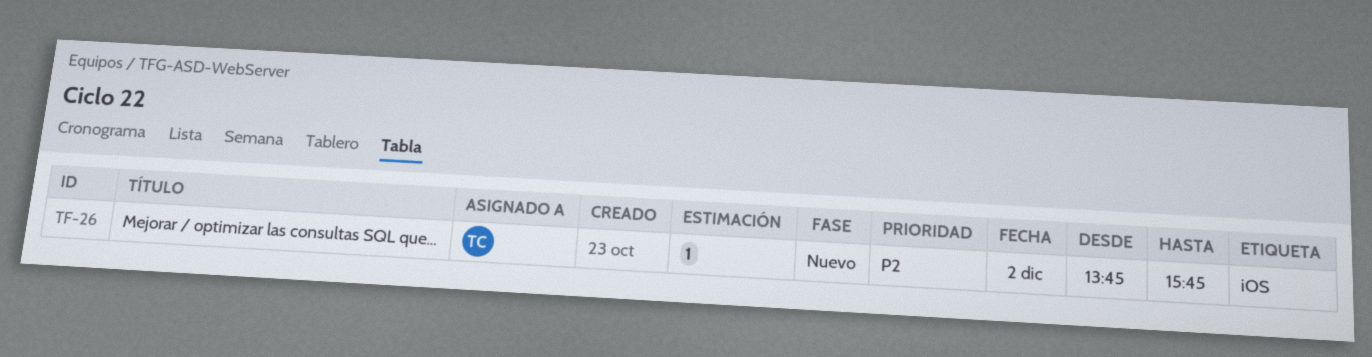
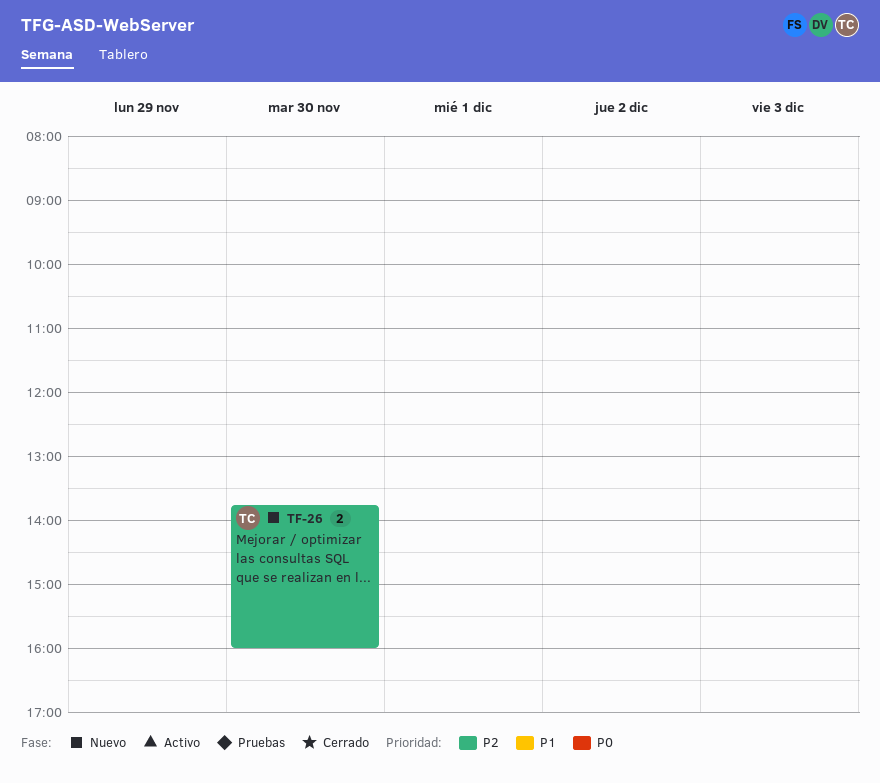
TF-26, estimate: 1 -> 2
TF-26, day: Dec 2 -> Nov 30
TF-26, ends: 15:45 -> 16:00

